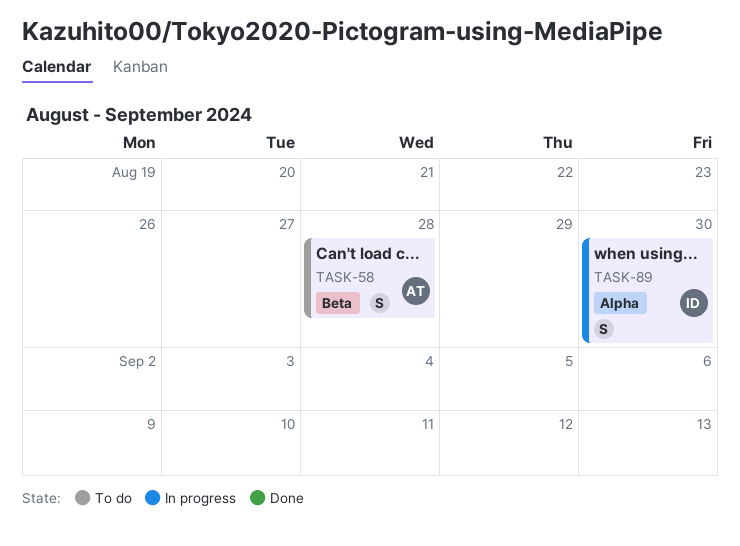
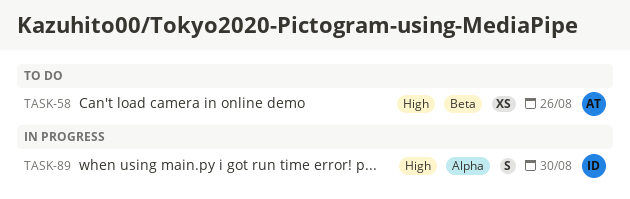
TASK-58, estimate: S -> XS
TASK-58, due: Aug 28 -> Aug 26

